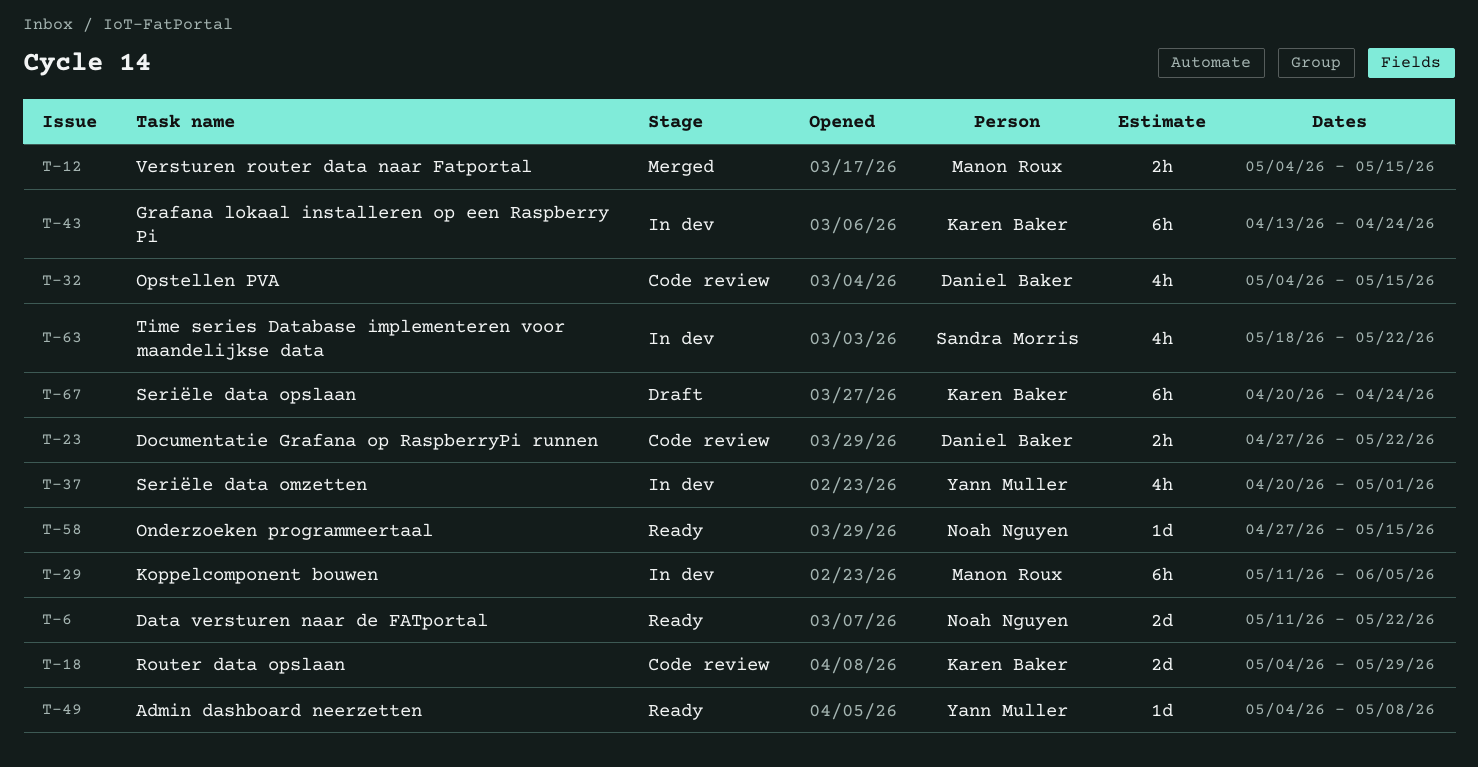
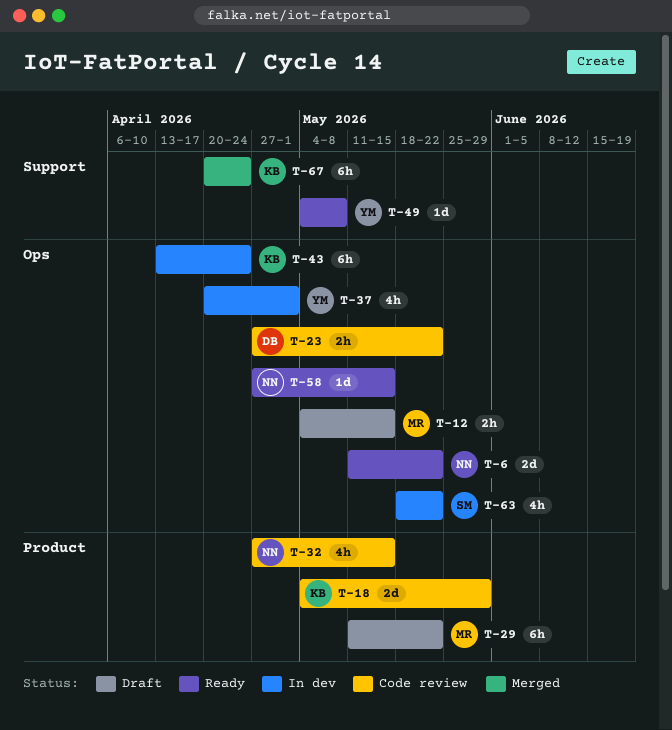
T-12, status: Merged -> Draft
T-29, status: In dev -> Draft
T-29, due: Jun 5 -> May 22
T-32, owner: Daniel Baker -> Noah Nguyen
T-32, start: May 4 -> Apr 27
T-67, status: Draft -> Merged

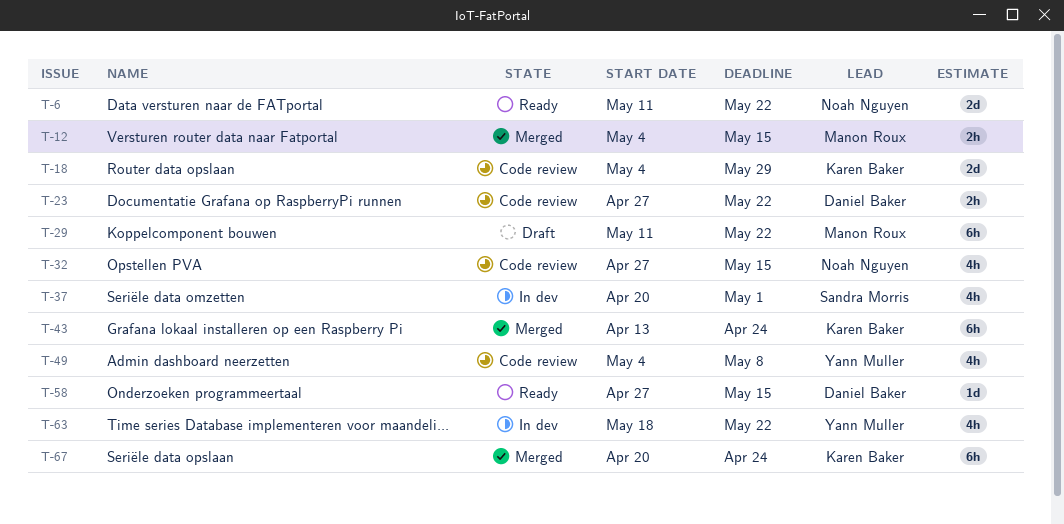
T-12, status: Draft -> Merged
T-37, owner: Yann Muller -> Sandra Morris
T-43, status: In dev -> Merged
T-49, status: Ready -> Code review
T-49, estimate: 1d -> 4h
T-58, owner: Noah Nguyen -> Daniel Baker
T-63, owner: Sandra Morris -> Yann Muller

